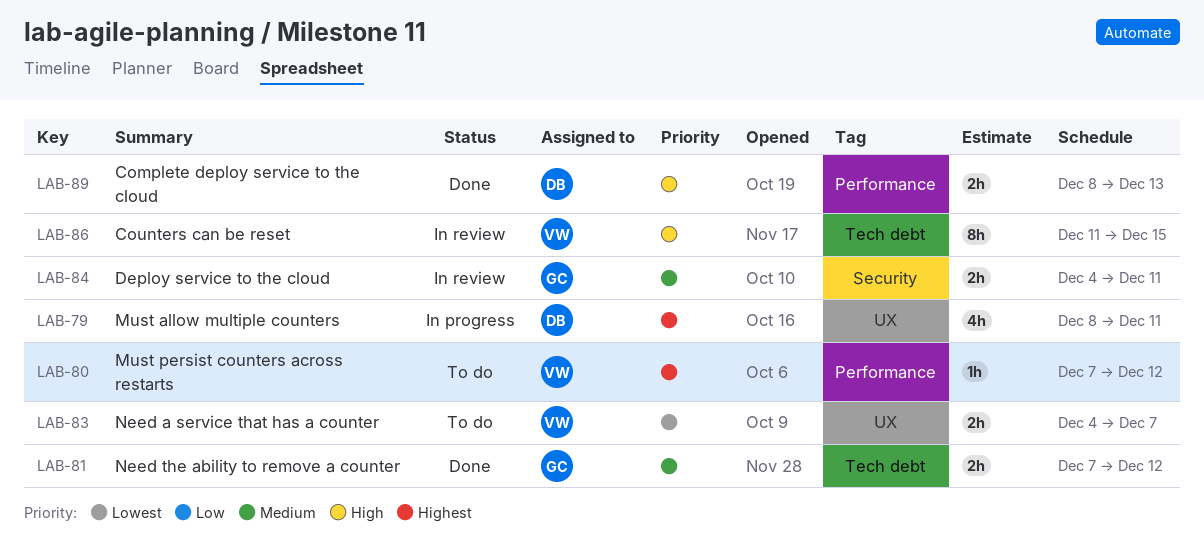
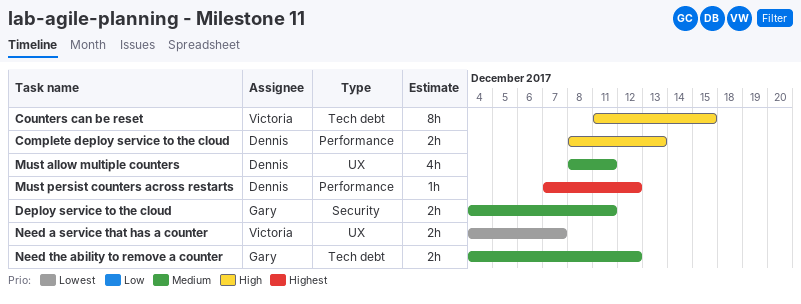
Must allow multiple counters, priority: Highest -> Medium
Must persist counters across restarts, owner: Victoria -> Dennis
Need the ability to remove a counter, start: Dec 7 -> Dec 4

